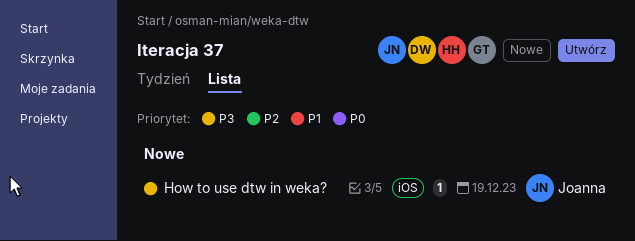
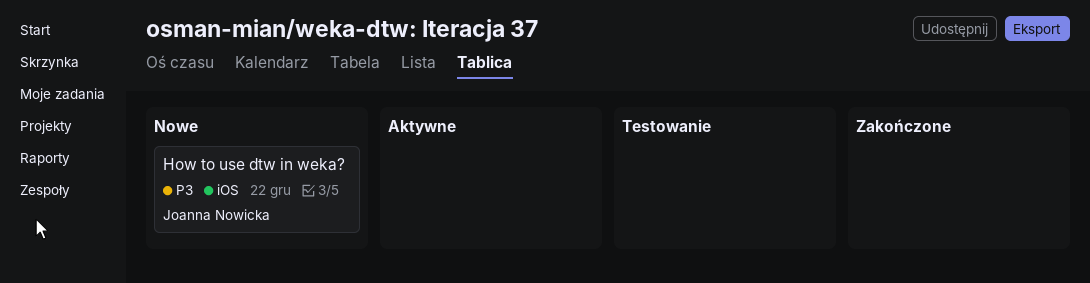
How to use dtw in weka?, due: Dec 19 -> Dec 22

